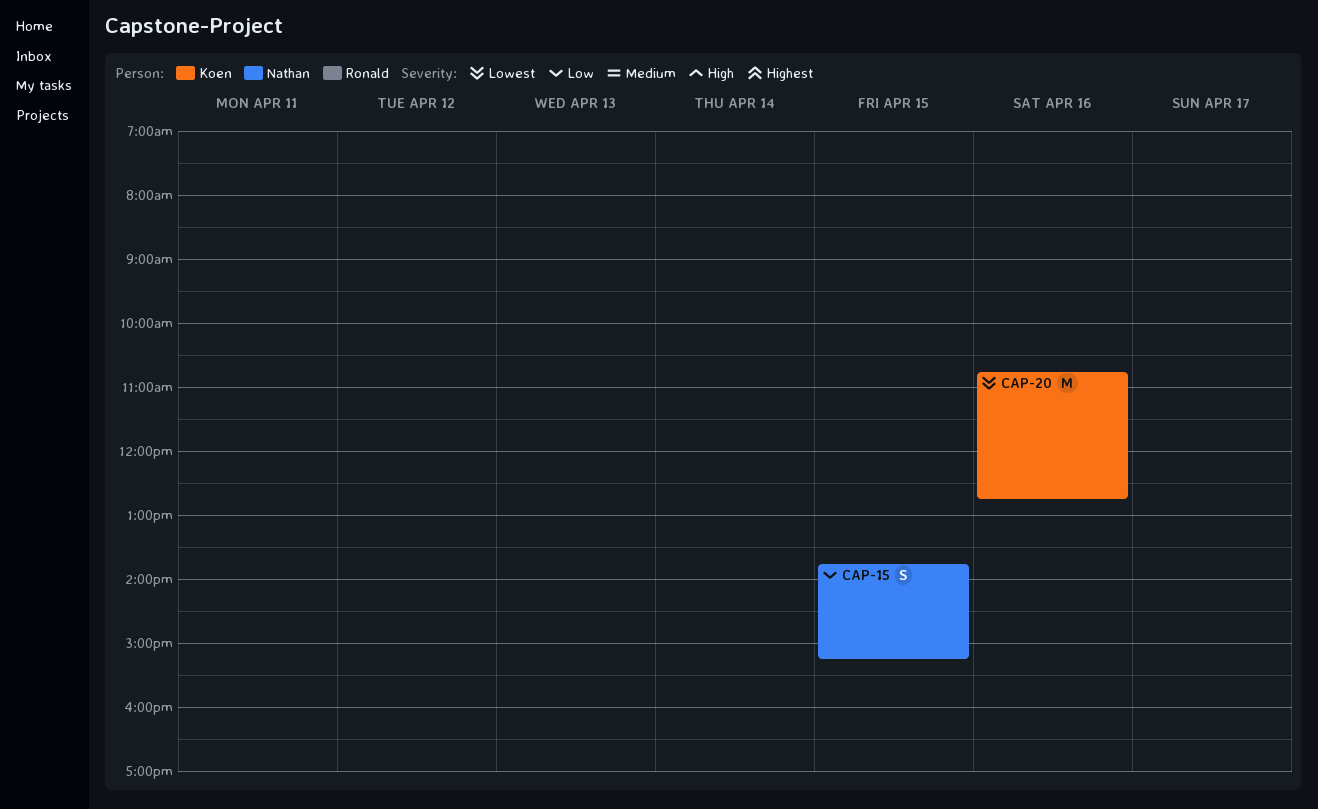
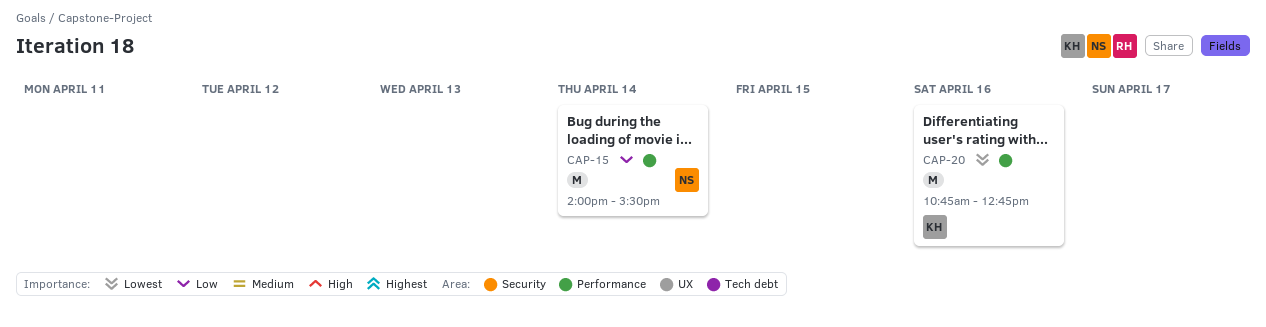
CAP-15, estimate: S -> M
CAP-15, day: Apr 15 -> Apr 14
CAP-15, begins: 13:45 -> 14:00
CAP-15, ends: 15:15 -> 15:30

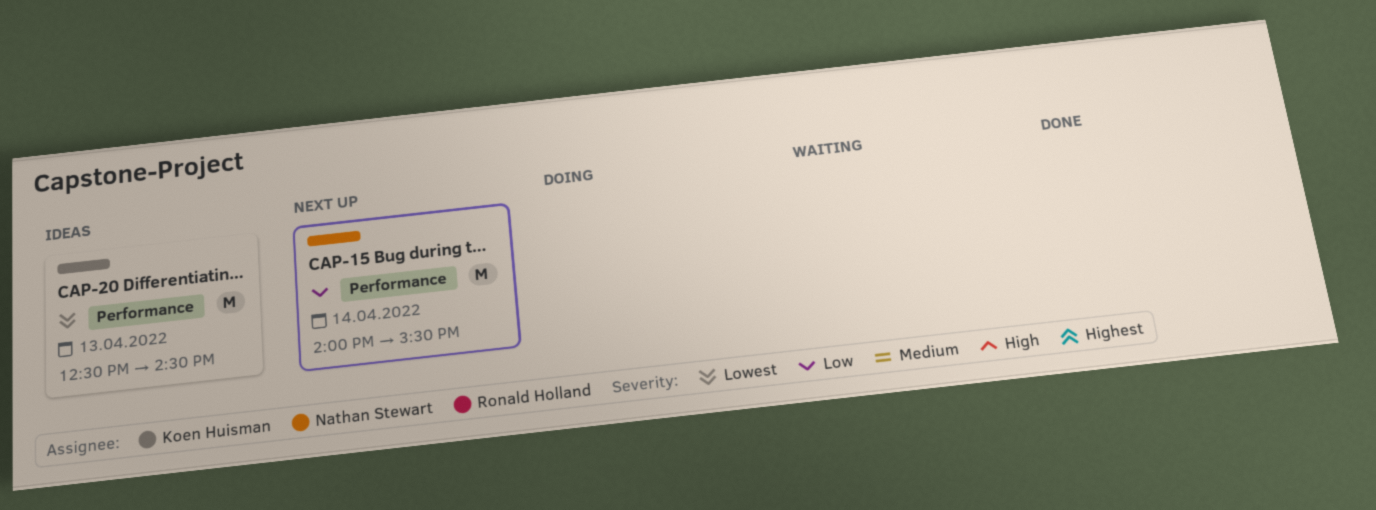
CAP-20, day: Apr 16 -> Apr 13
CAP-20, begins: 10:45 -> 12:30
CAP-20, ends: 12:45 -> 14:30

